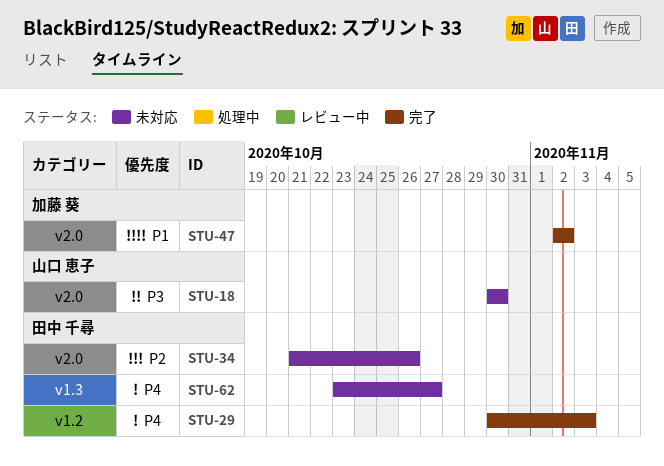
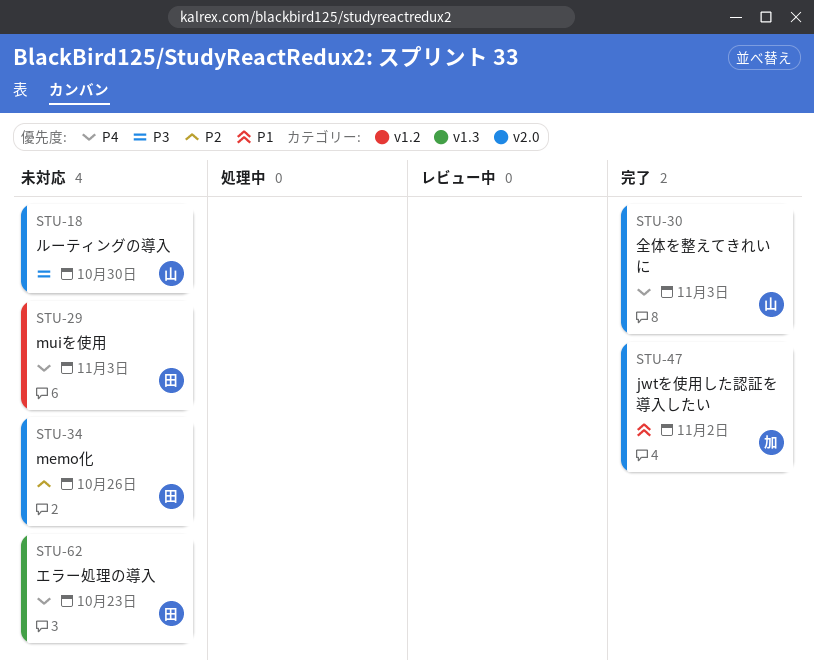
STU-29, status: 完了 -> 未対応
STU-30: none -> present
STU-62, due: Oct 27 -> Oct 23

